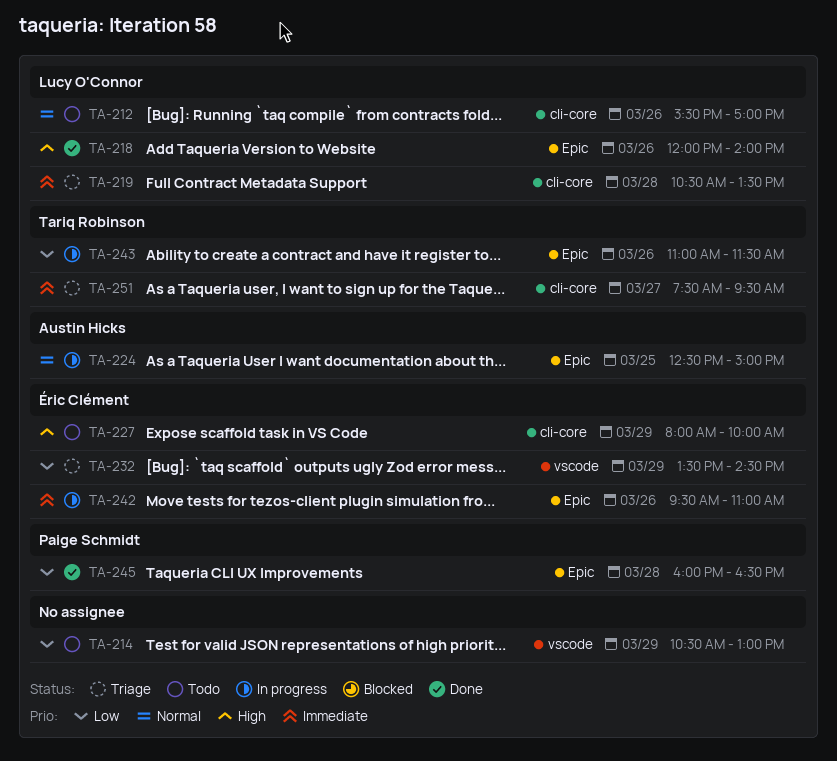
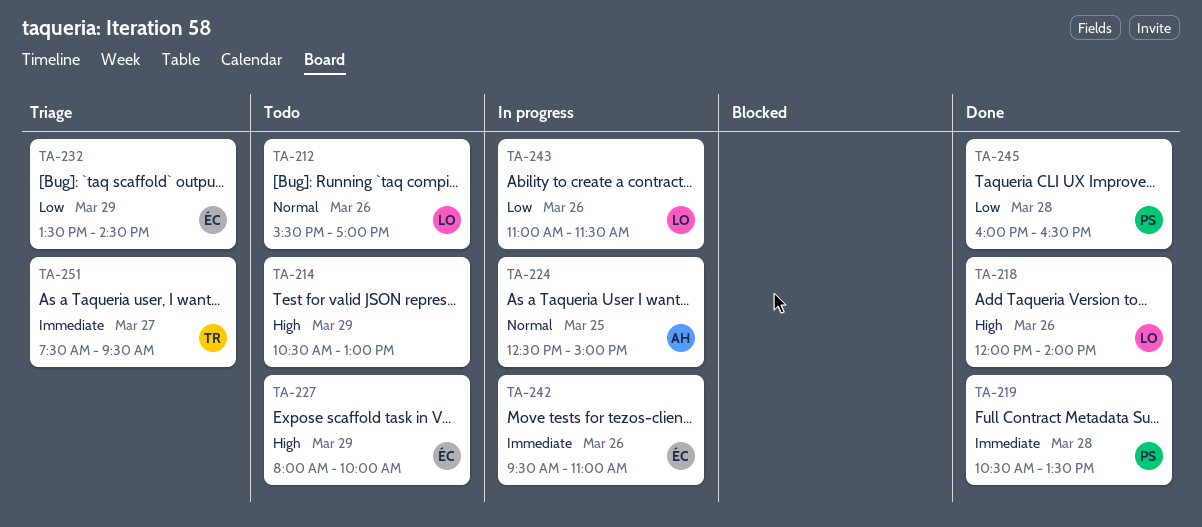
TA-214, priority: Low -> High
TA-219, status: Triage -> Done
TA-219, owner: Lucy O'Connor -> Paige Schmidt
TA-243, owner: Tariq Robinson -> Lucy O'Connor

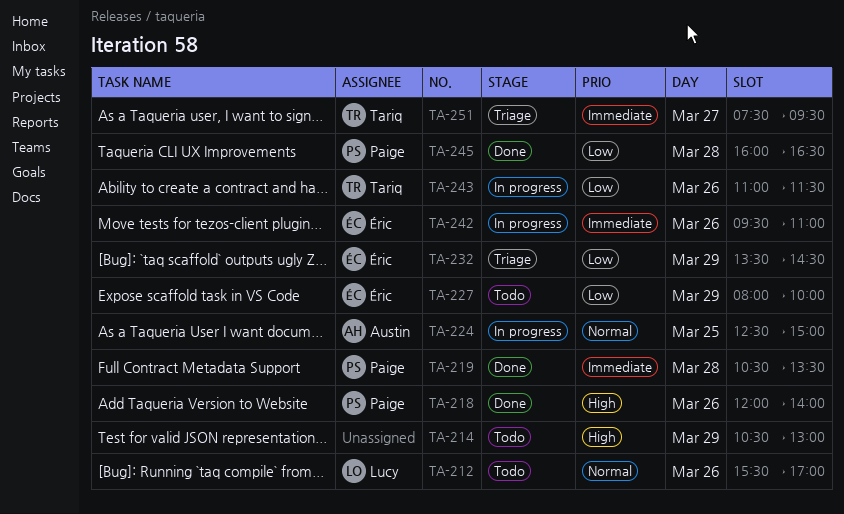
TA-218, owner: Lucy -> Paige
TA-227, priority: High -> Low
TA-243, owner: Lucy -> Tariq

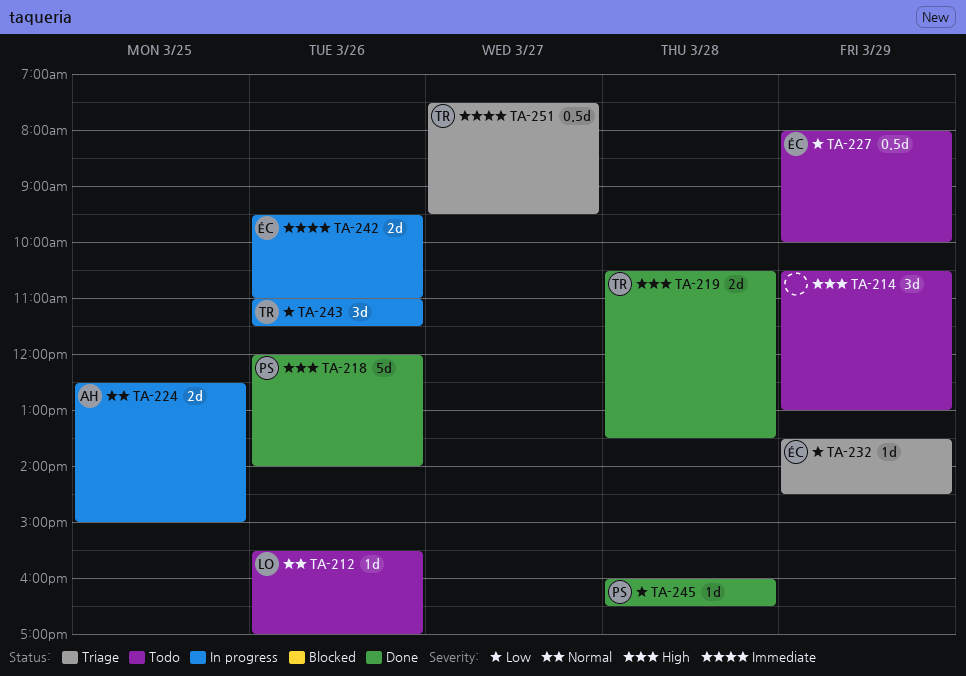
TA-219, owner: Paige -> Tariq
TA-219, priority: Immediate -> High

